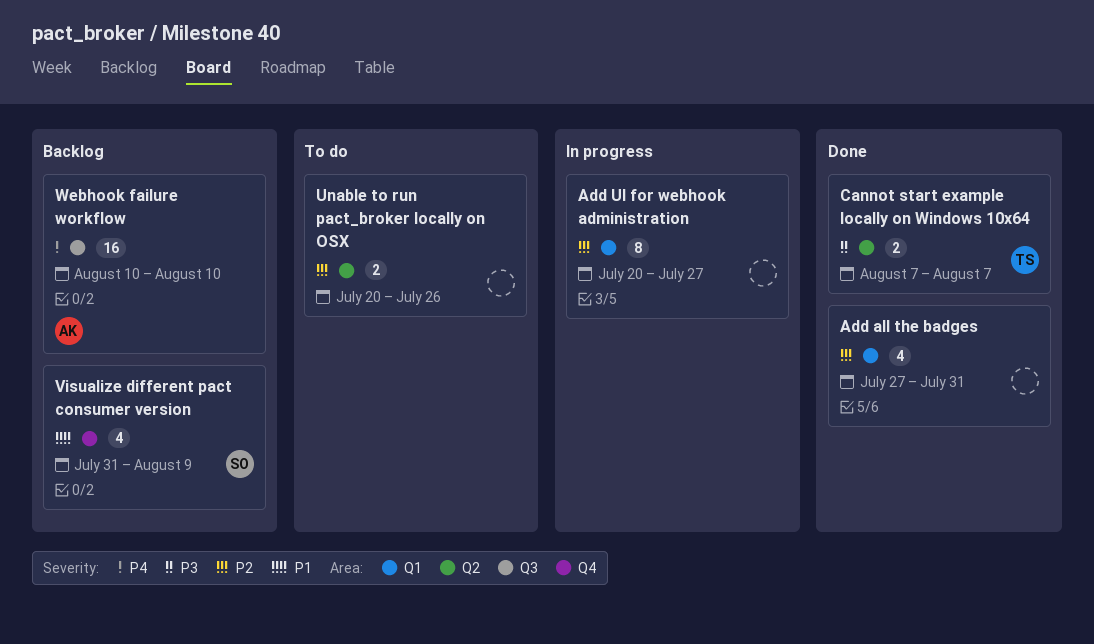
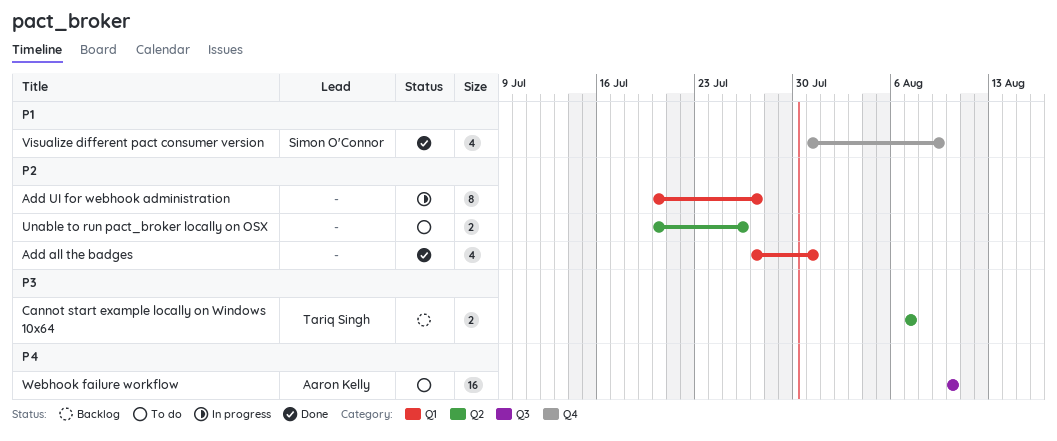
Cannot start example locally on Windows 10x64, status: Done -> Backlog
Visualize different pact consumer version, status: Backlog -> Done
Webhook failure workflow, status: Backlog -> To do

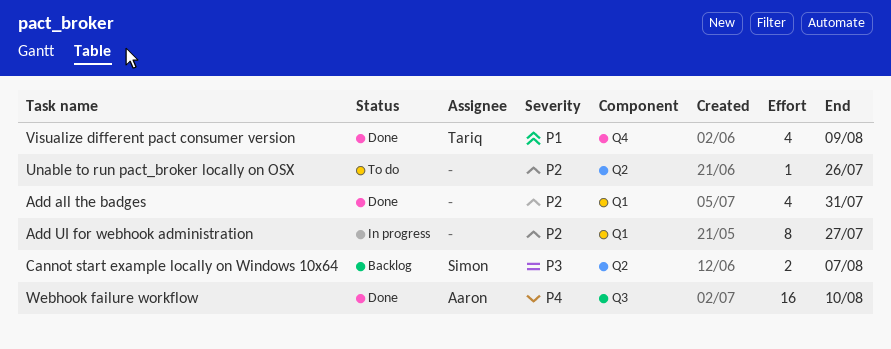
Cannot start example locally on Windows 10x64, owner: Tariq Singh -> Simon O'Connor
Unable to run pact_broker locally on OSX, estimate: 2 -> 1
Visualize different pact consumer version, owner: Simon O'Connor -> Tariq Singh
Webhook failure workflow, status: To do -> Done

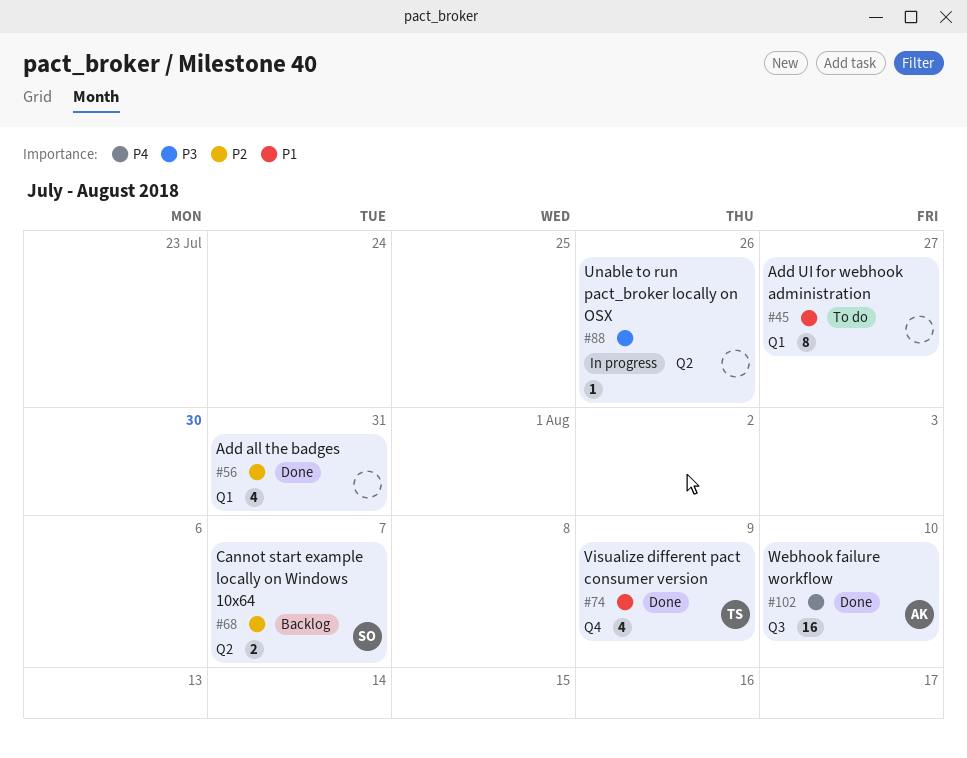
Add UI for webhook administration, status: In progress -> To do
Add UI for webhook administration, priority: P2 -> P1
Cannot start example locally on Windows 10x64, priority: P3 -> P2
Unable to run pact_broker locally on OSX, status: To do -> In progress
Unable to run pact_broker locally on OSX, priority: P2 -> P3

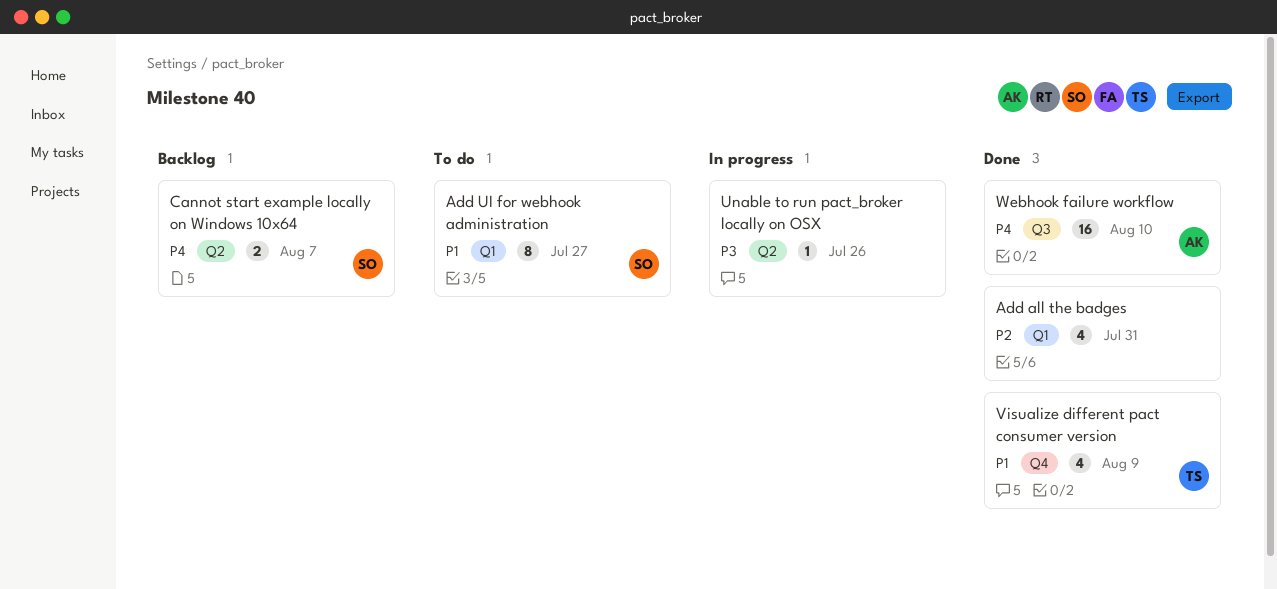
Add UI for webhook administration, owner: none -> SO
Cannot start example locally on Windows 10x64, priority: P2 -> P4

